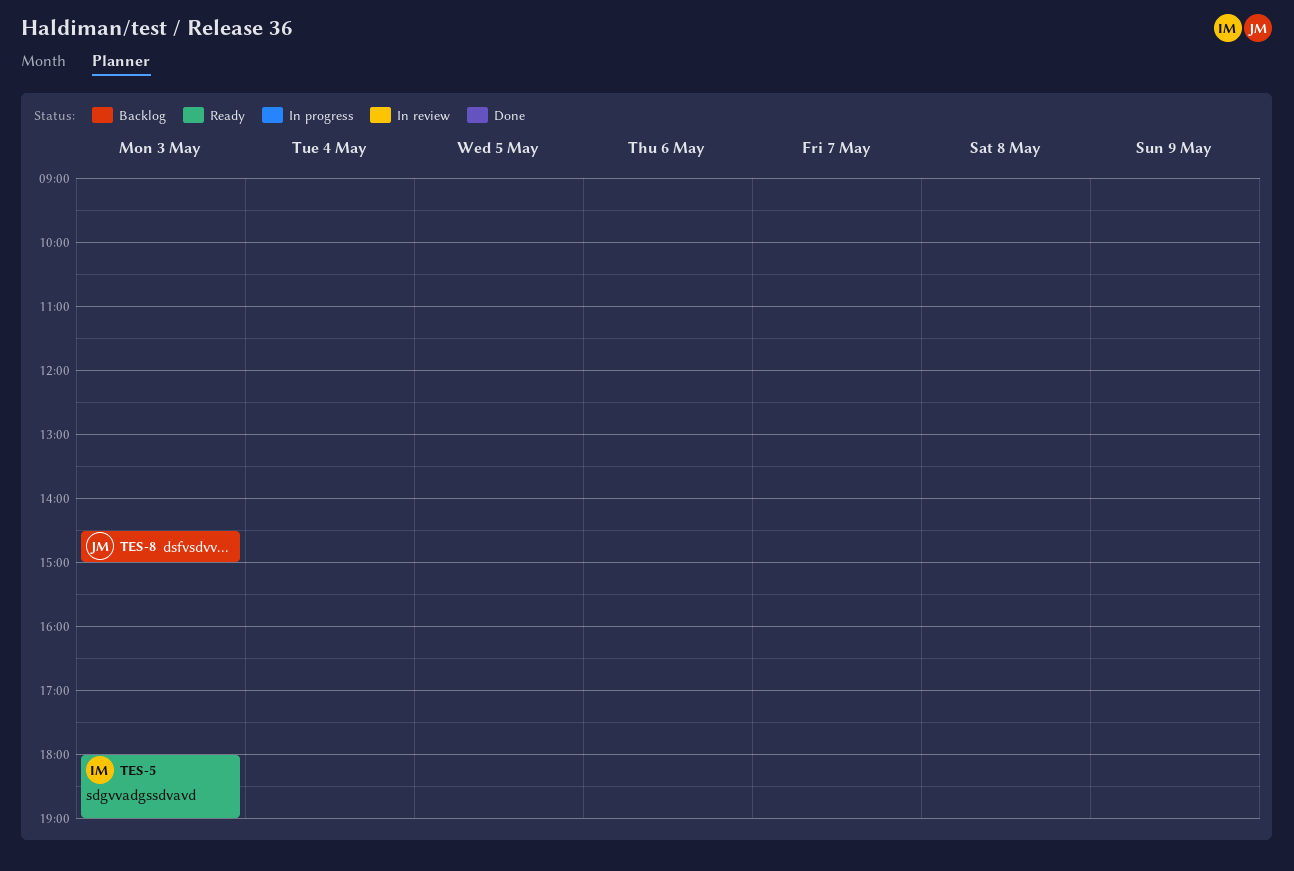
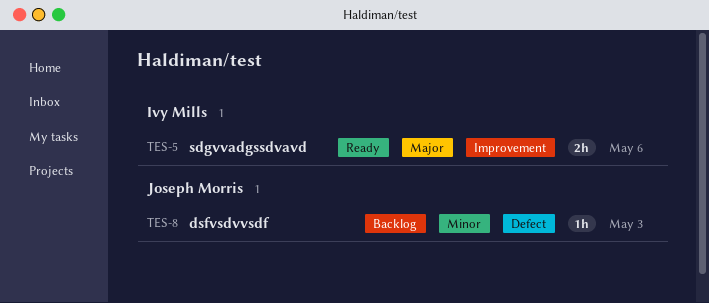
TES-5, day: May 3 -> May 6

